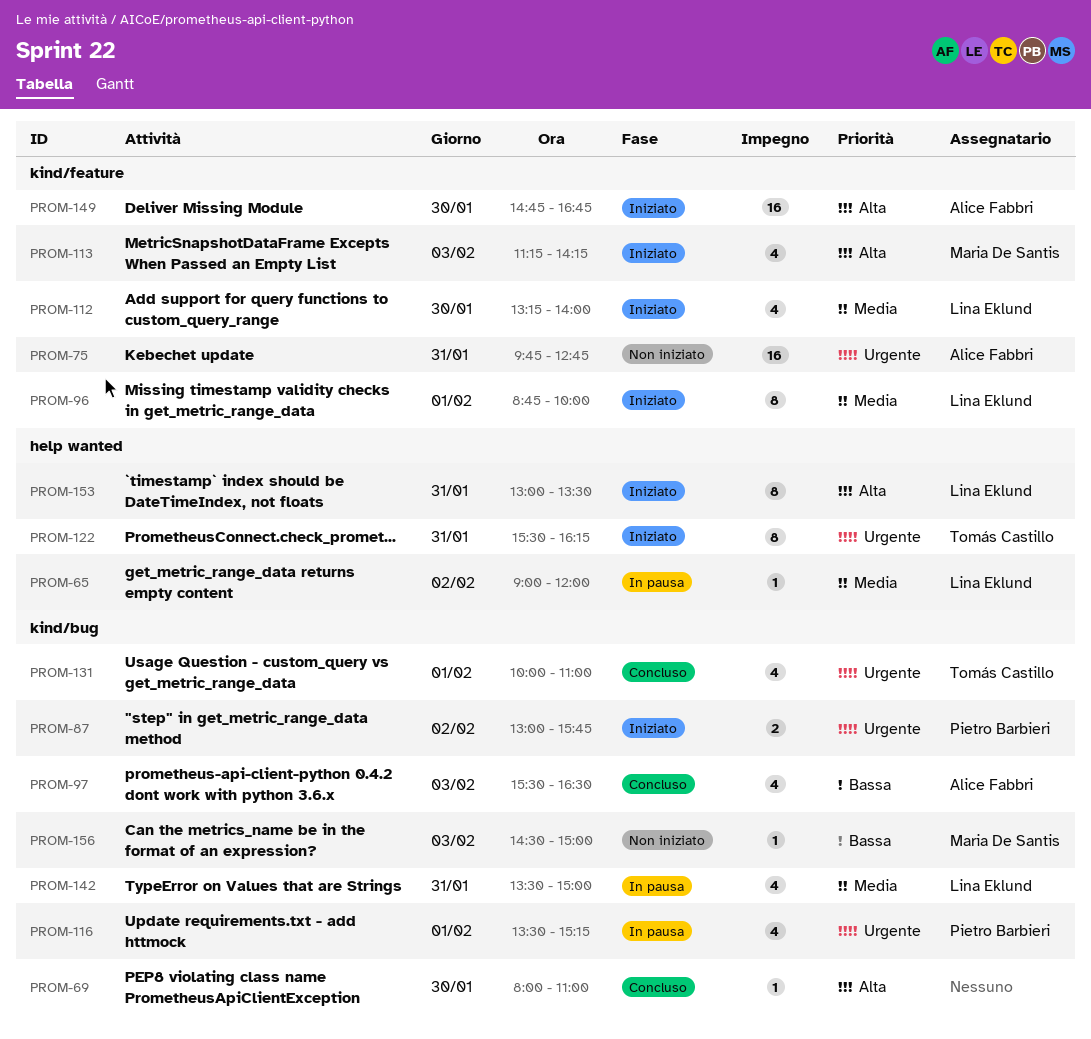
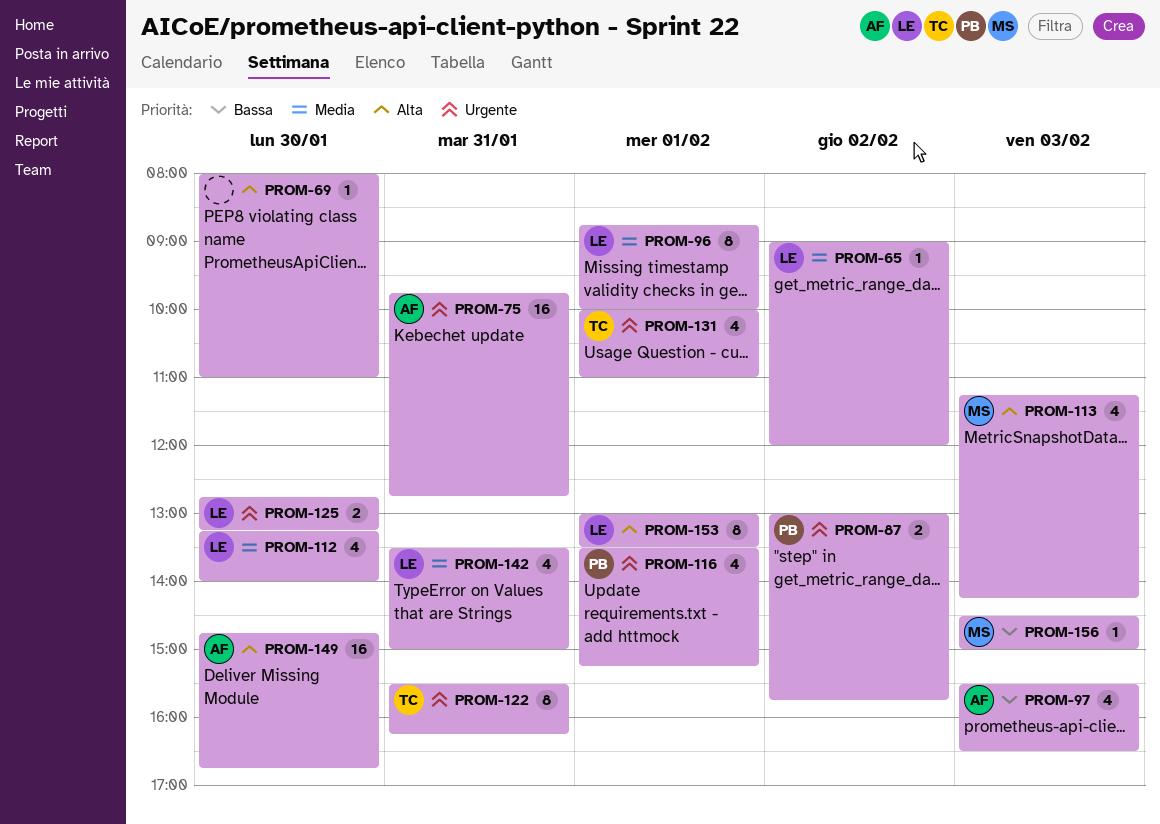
PROM-125: none -> present
PROM-153, day: Jan 31 -> Feb 1

